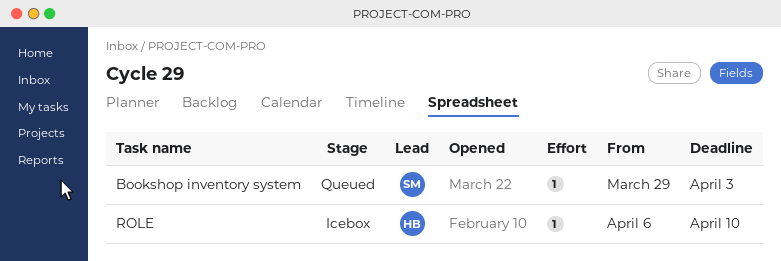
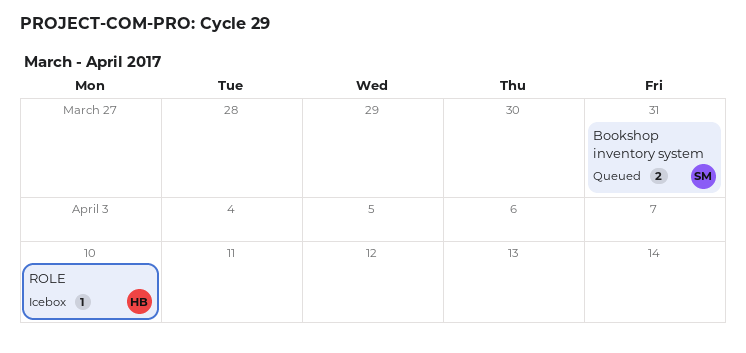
Bookshop inventory system, estimate: 1 -> 2
Bookshop inventory system, due: Apr 3 -> Mar 31

